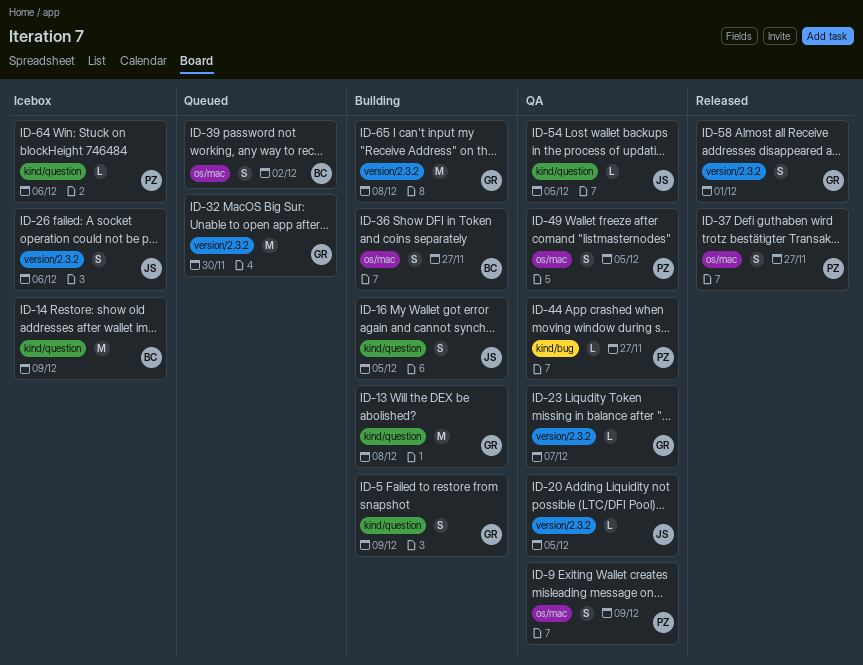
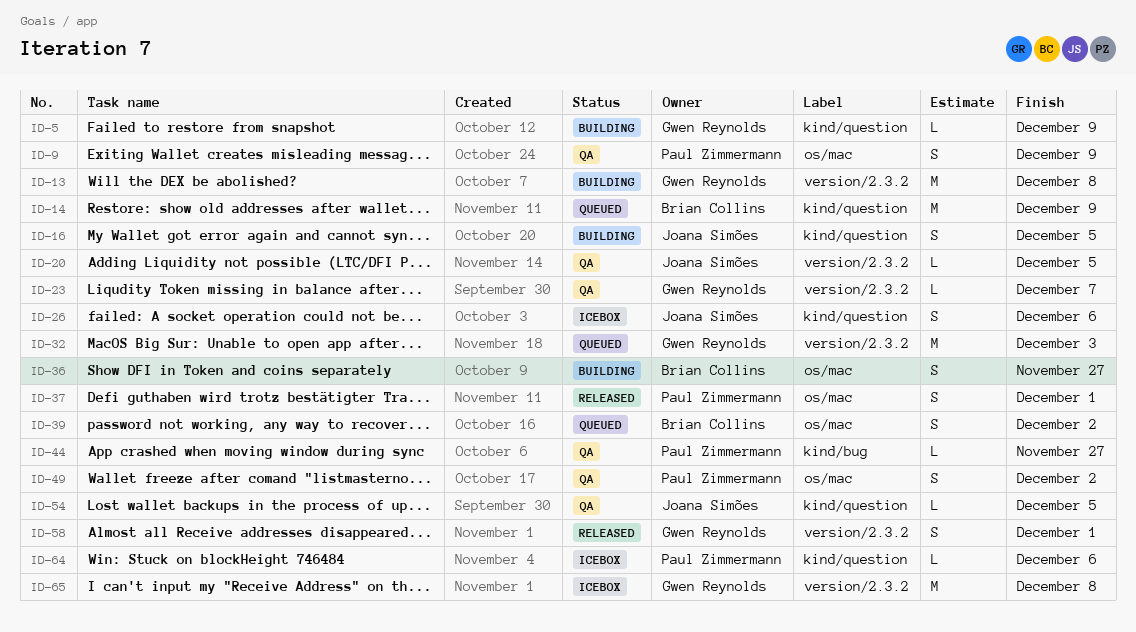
ID-5, estimate: S -> L
ID-13, label: kind/question -> version/2.3.2
ID-14, status: Icebox -> Queued
ID-26, label: version/2.3.2 -> kind/question
ID-32, due: Nov 30 -> Dec 3
ID-37, due: Nov 27 -> Dec 1
ID-49, due: Dec 5 -> Dec 2
ID-65, status: Building -> Icebox

